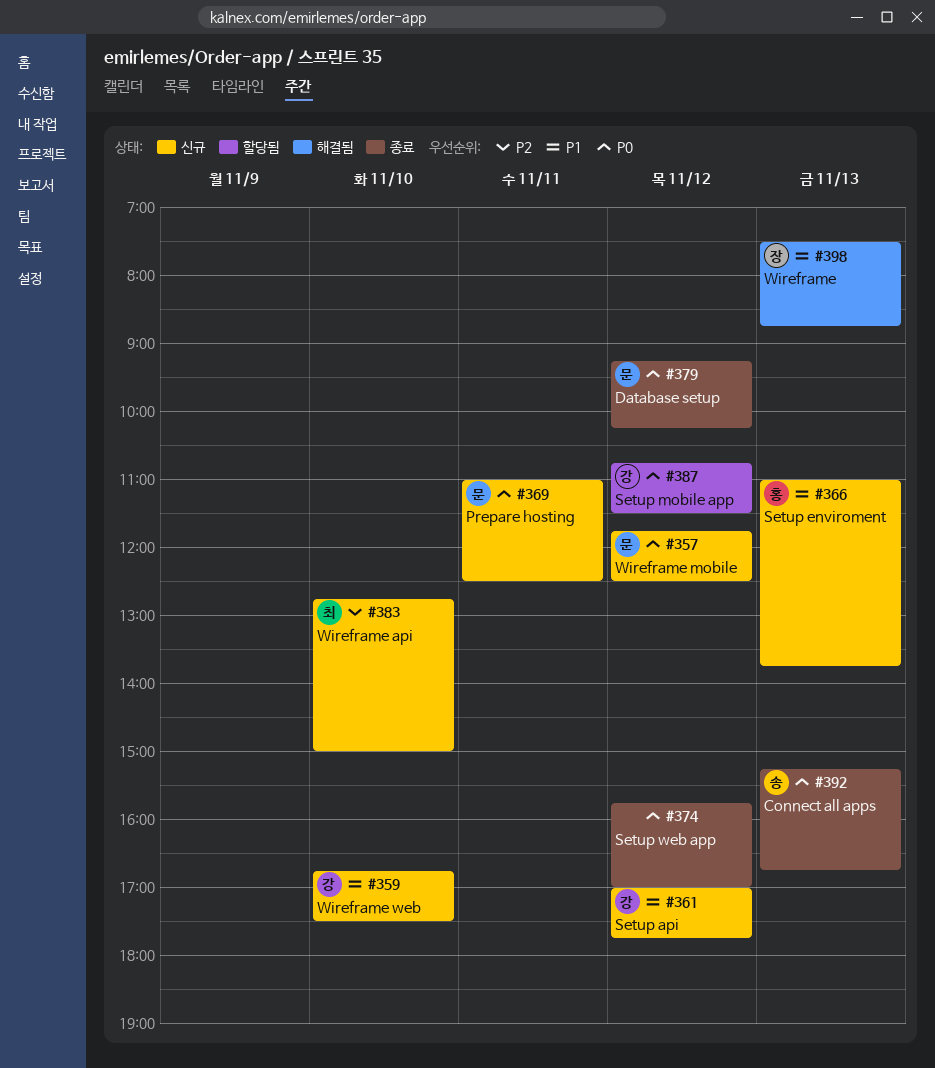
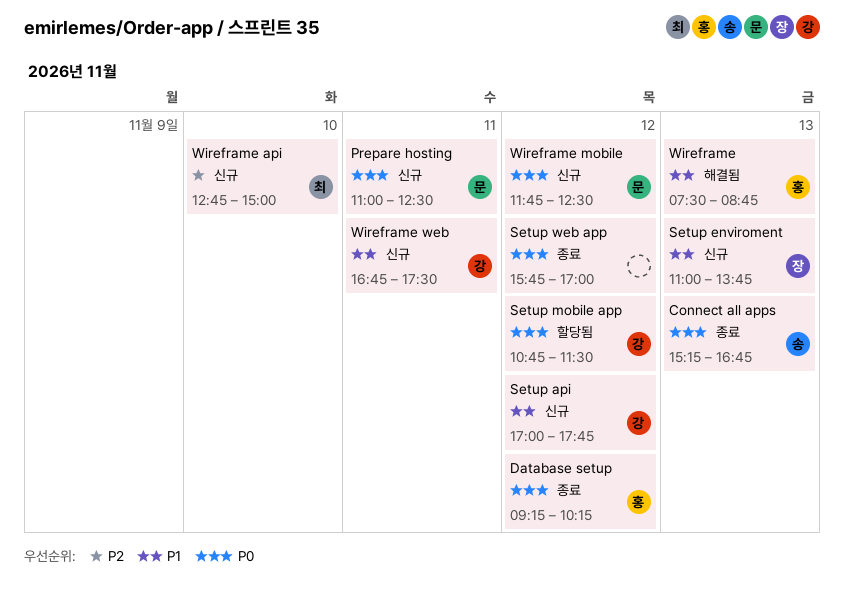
Database setup, owner: 문 -> 홍
Setup enviroment, owner: 홍 -> 장
Wireframe, owner: 장 -> 홍
Wireframe web, day: Nov 10 -> Nov 11

